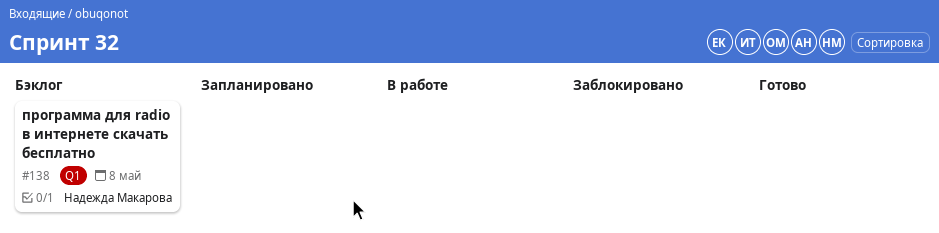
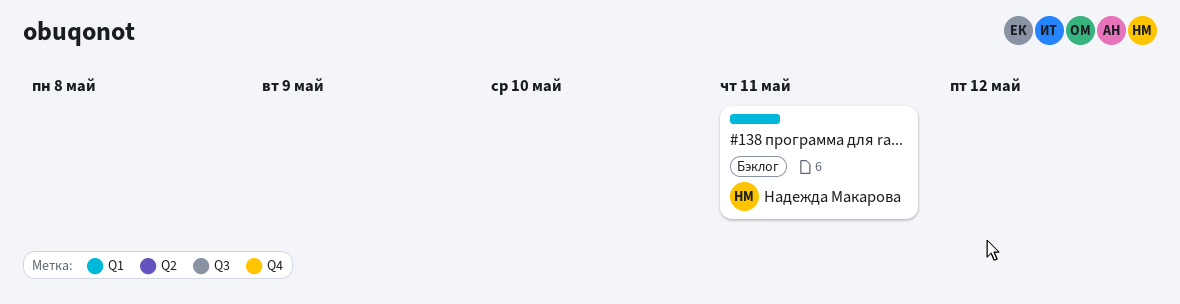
#138, due: May 8 -> May 11

